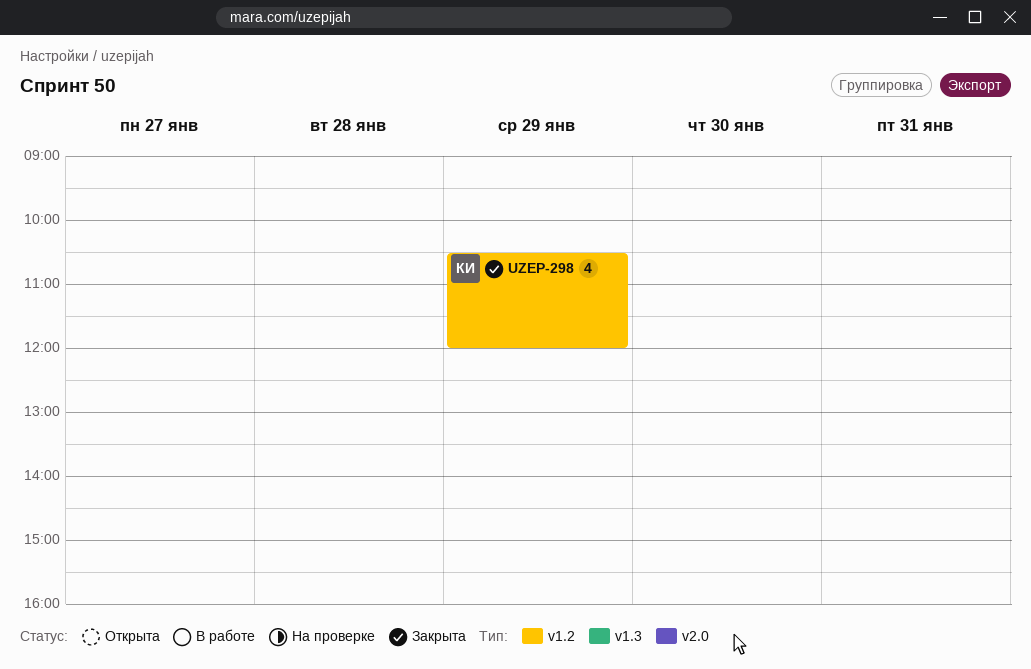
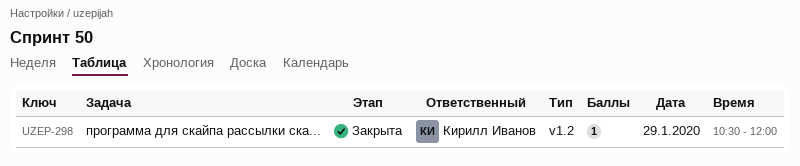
UZEP-298, estimate: 4 -> 1

